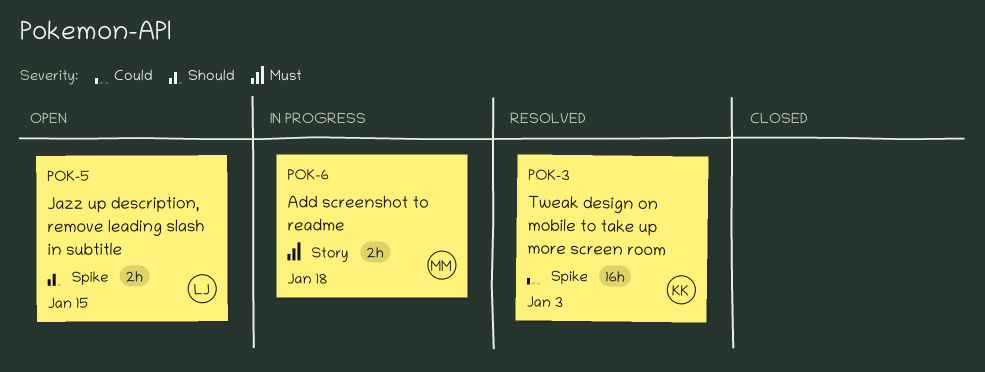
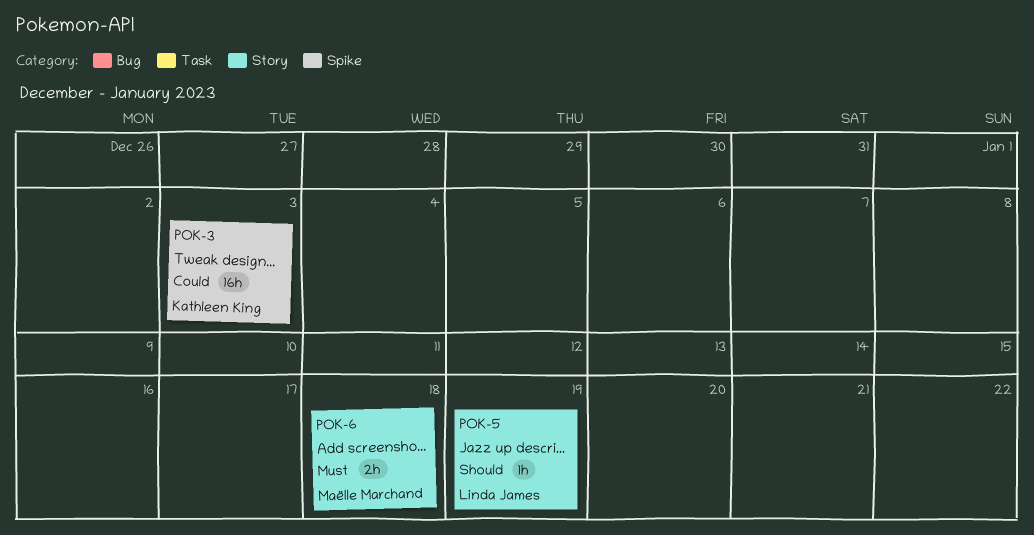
POK-5, label: Spike -> Story
POK-5, estimate: 2h -> 1h
POK-5, due: Jan 15 -> Jan 19

